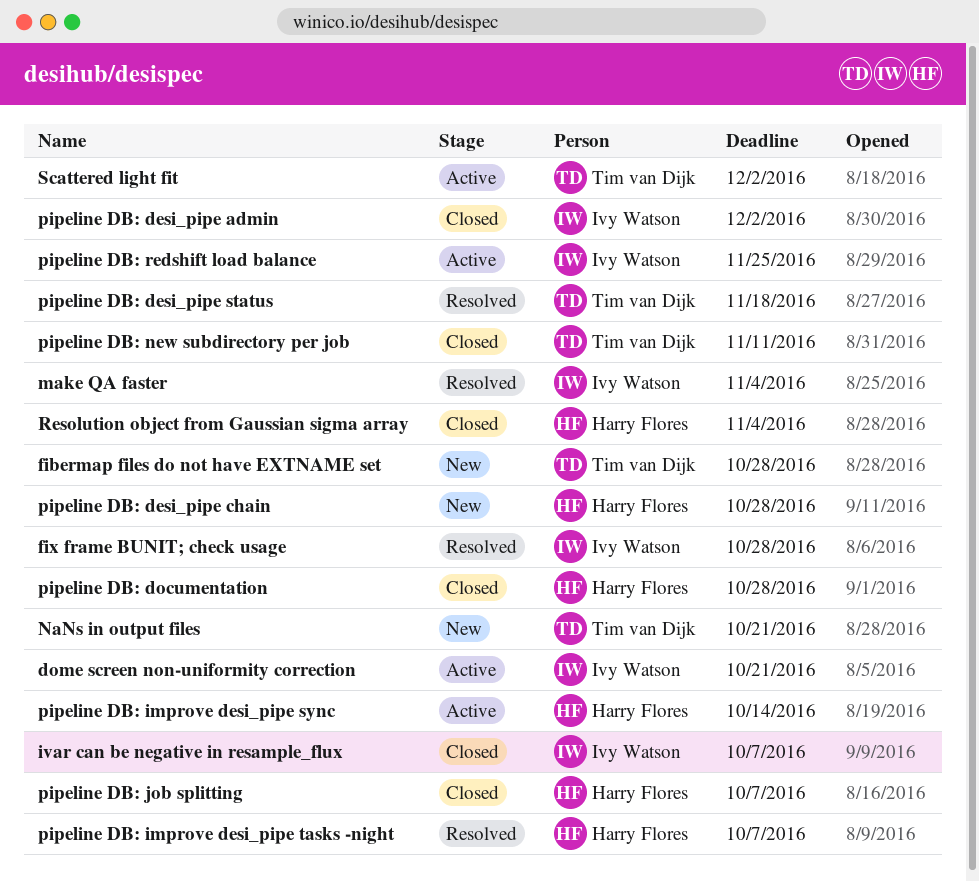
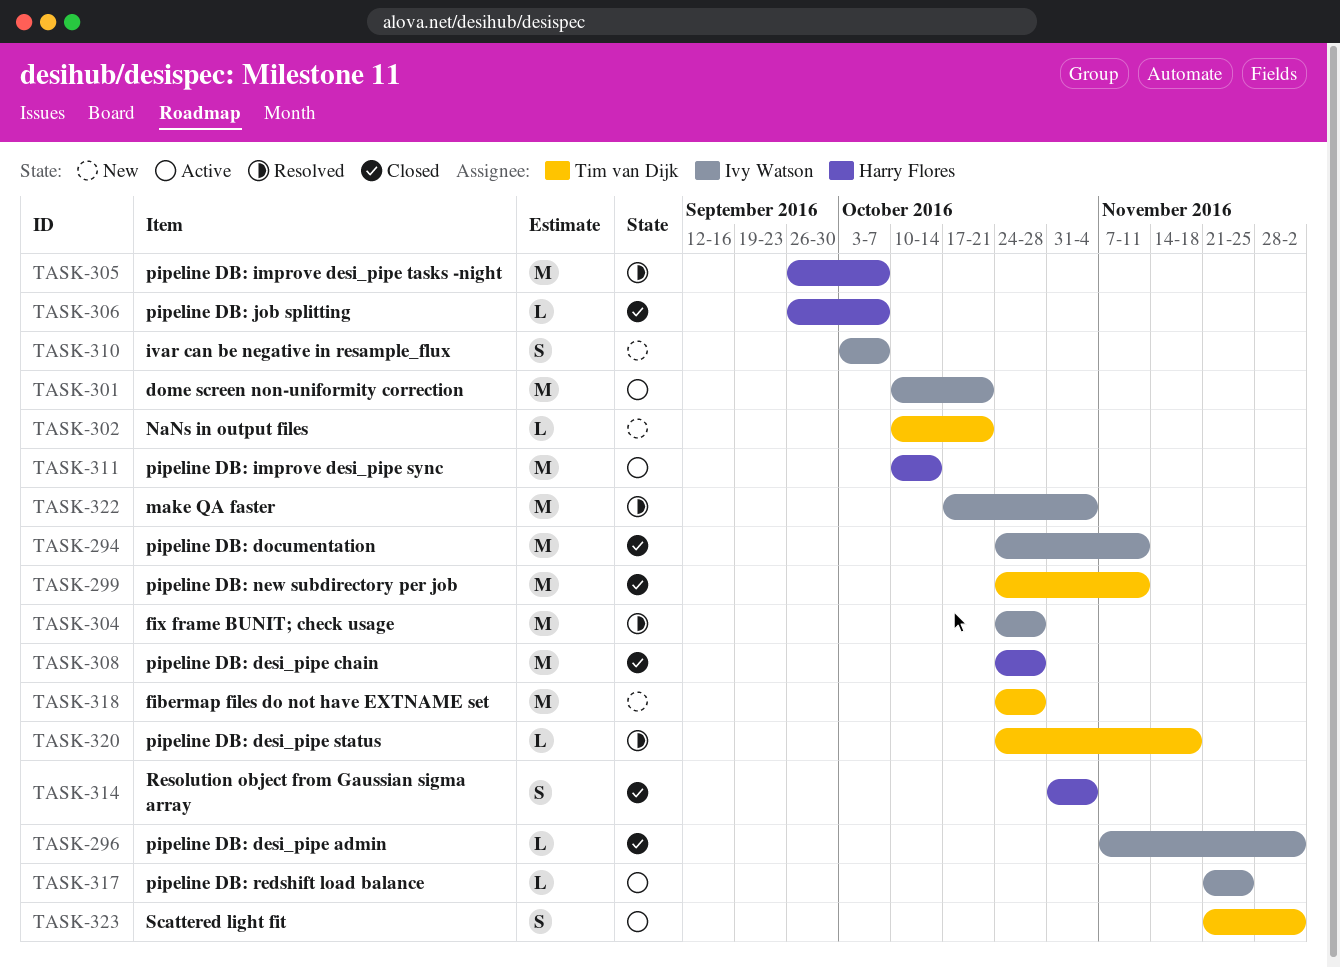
ivar can be negative in resample_flux, status: Closed -> New
pipeline DB: desi_pipe chain, status: New -> Closed
pipeline DB: documentation, owner: Harry Flores -> Ivy Watson
pipeline DB: documentation, due: Oct 28 -> Nov 11

